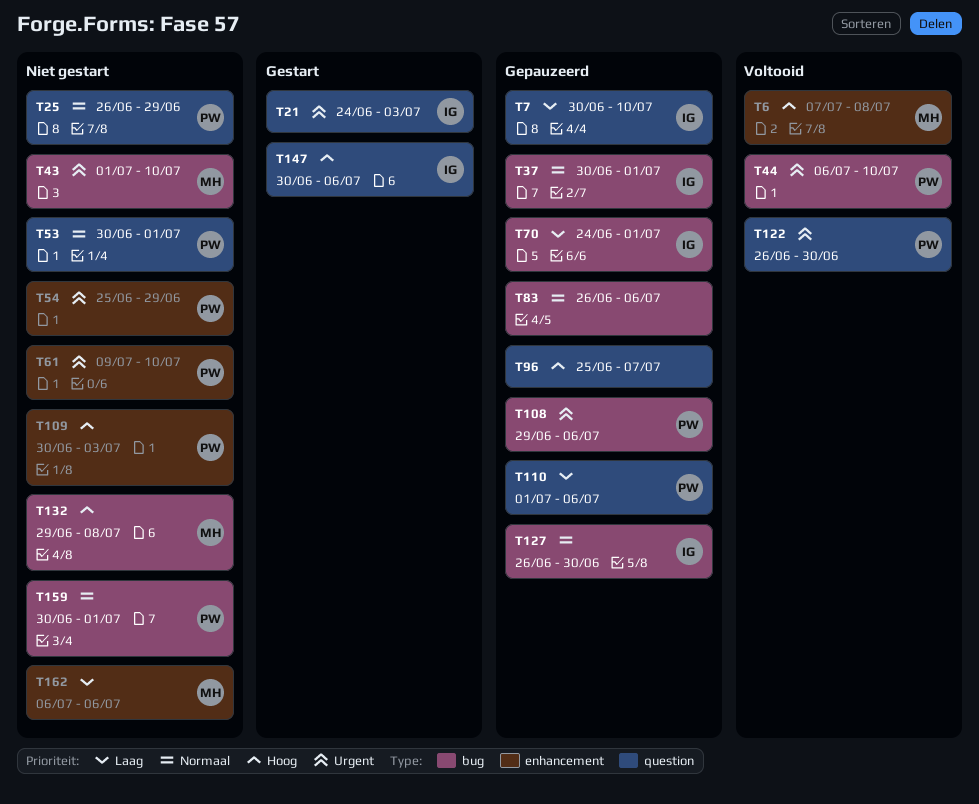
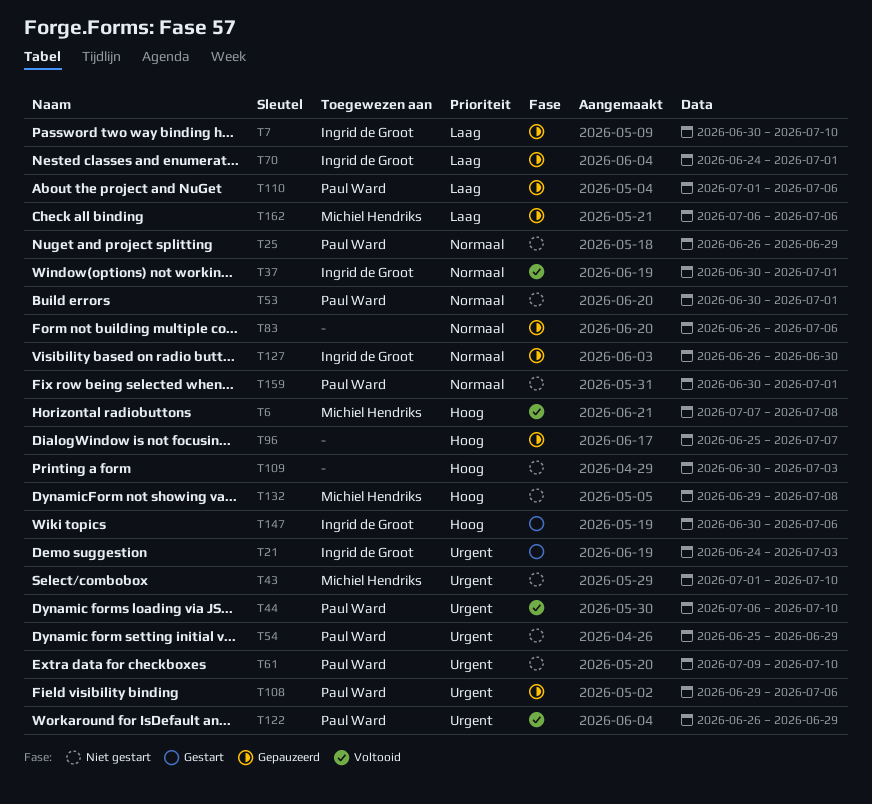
T37, status: Gepauzeerd -> Voltooid
T109, owner: Paul Ward -> none
T122, due: Jun 30 -> Jun 29
T162, status: Niet gestart -> Gepauzeerd

